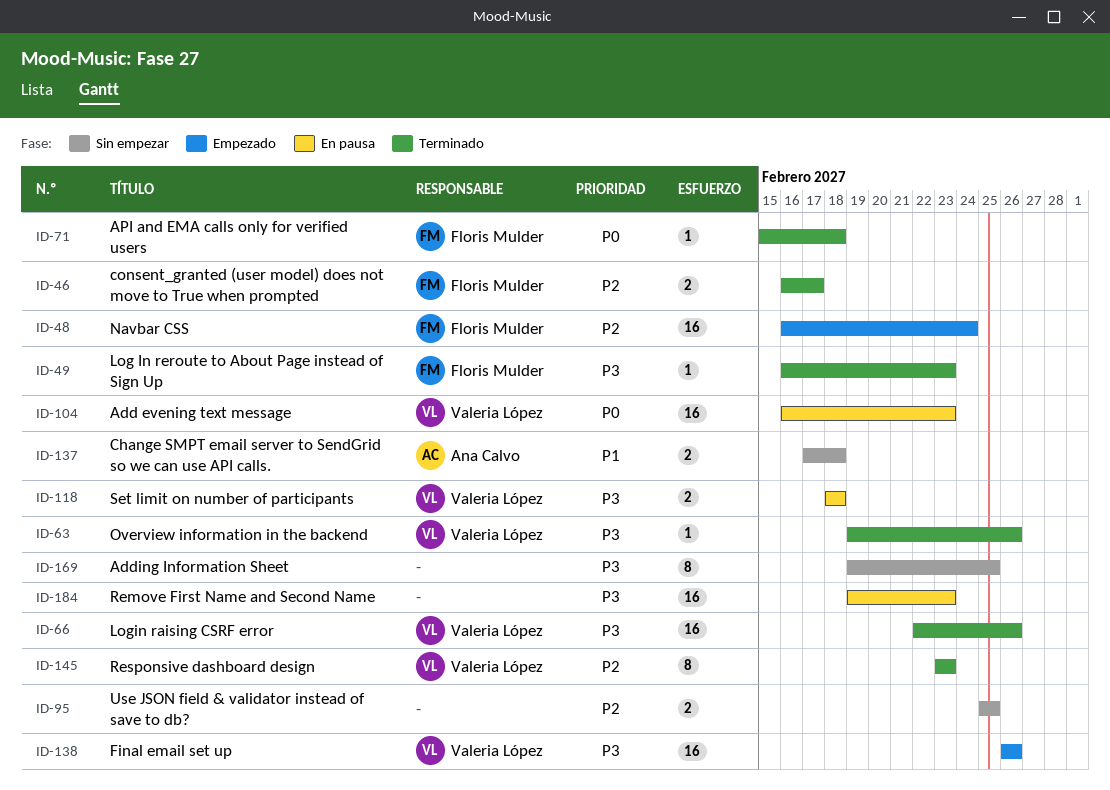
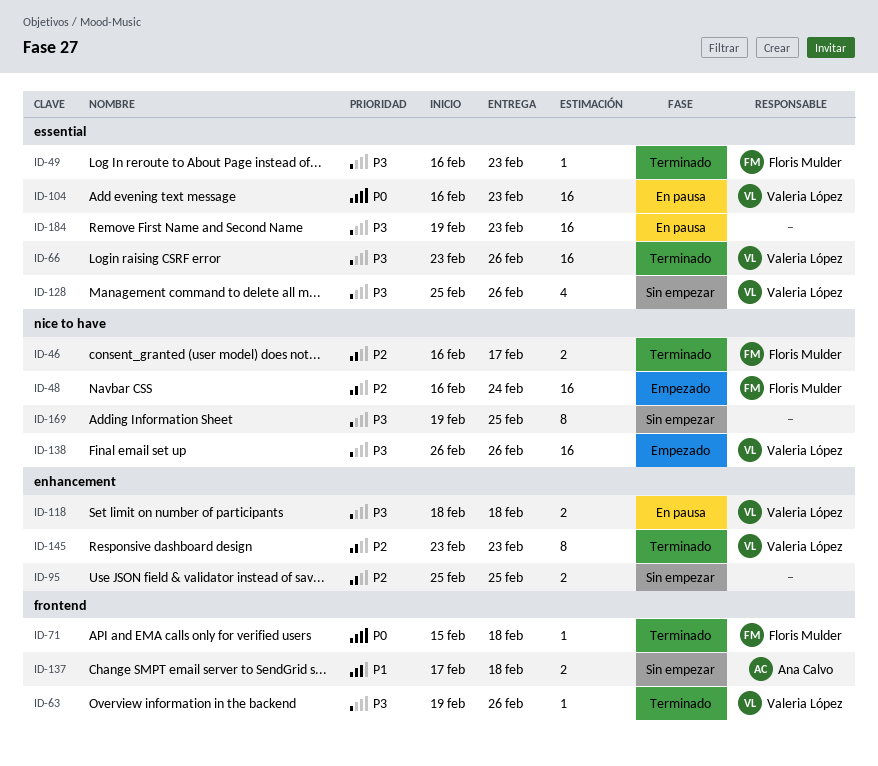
ID-66, start: Feb 22 -> Feb 23
ID-128: none -> present

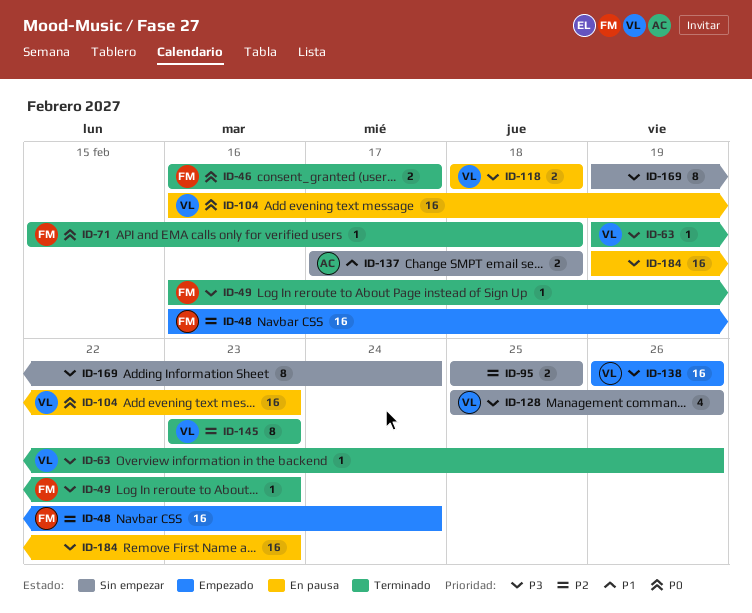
ID-46, priority: P2 -> P0
ID-66: present -> none
ID-169, due: Feb 25 -> Feb 24

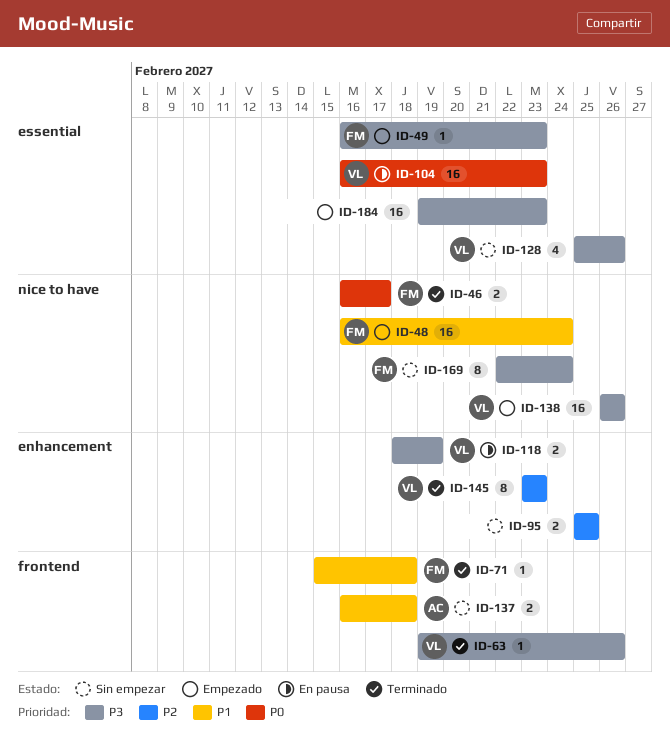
ID-48, priority: P2 -> P1
ID-49, status: Terminado -> Empezado
ID-71, priority: P0 -> P1
ID-118, due: Feb 18 -> Feb 19
ID-137, start: Feb 17 -> Feb 16
ID-169, owner: none -> FM
ID-169, start: Feb 19 -> Feb 22
ID-184, status: En pausa -> Empezado

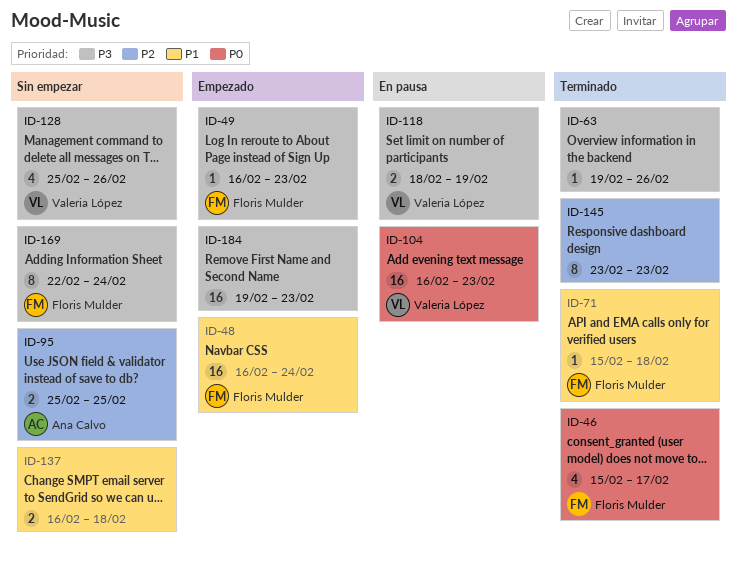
ID-46, estimate: 2 -> 4
ID-46, start: Feb 16 -> Feb 15
ID-63, owner: Valeria López -> none
ID-95, owner: none -> Ana Calvo
ID-137, owner: Ana Calvo -> none
ID-138: present -> none
ID-145, owner: Valeria López -> none

